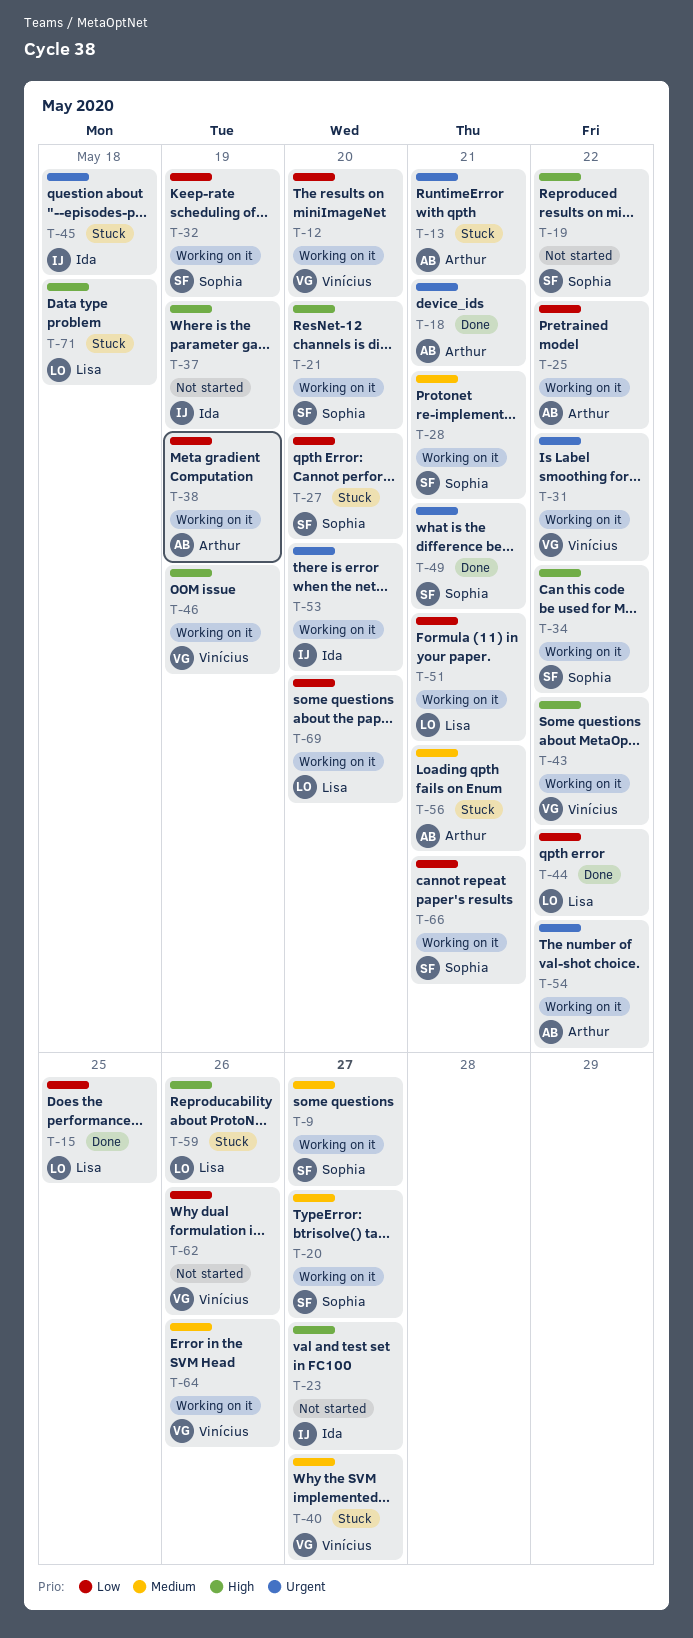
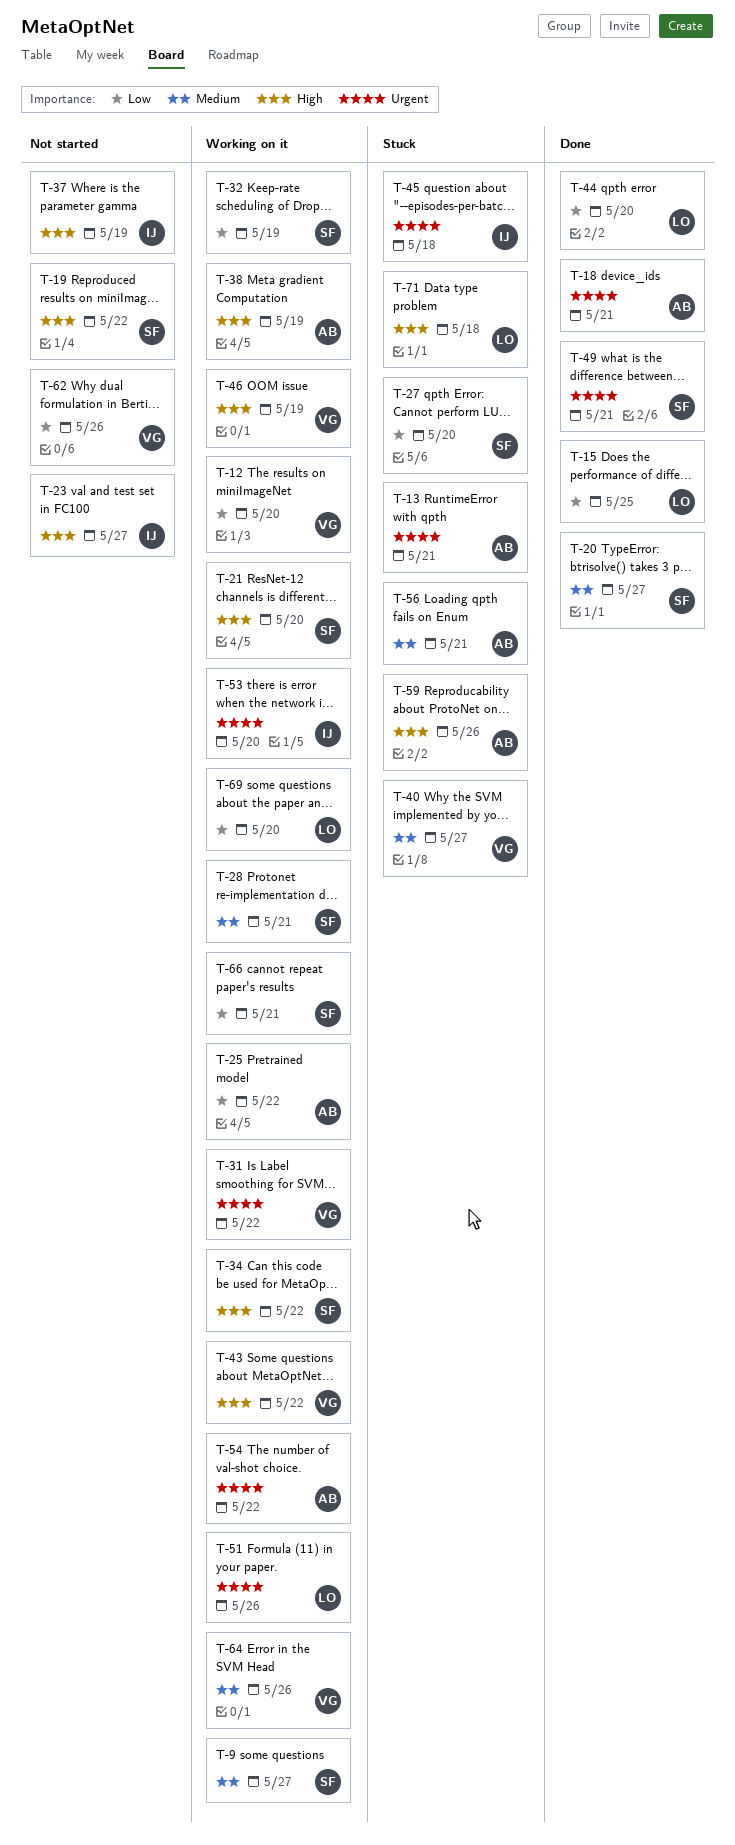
T-20, status: Working on it -> Done
T-38, priority: Low -> High
T-44, due: May 22 -> May 20
T-51, priority: Low -> Urgent
T-51, due: May 21 -> May 26
T-59, owner: Lisa -> Arthur

